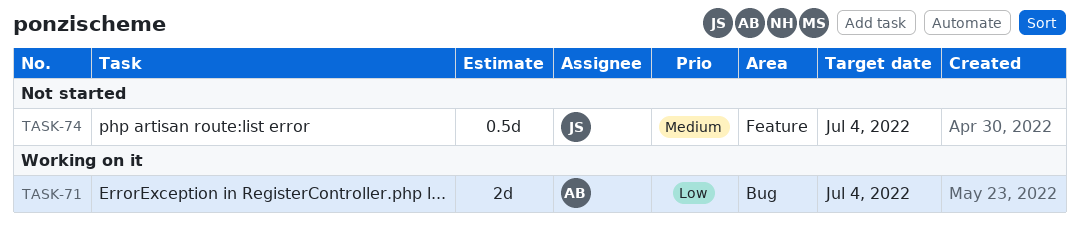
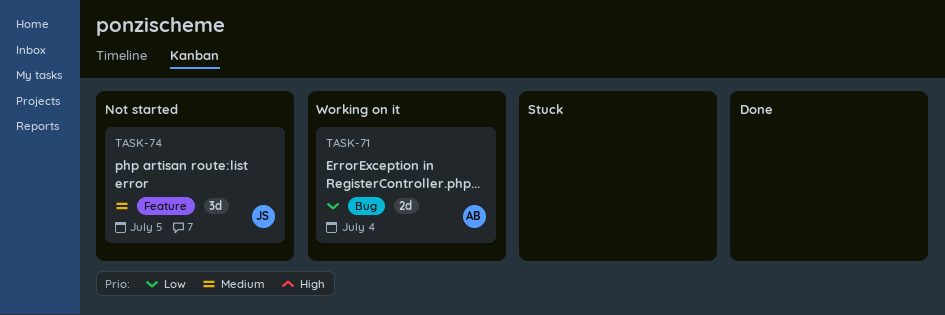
TASK-74, estimate: 0.5d -> 3d
TASK-74, due: Jul 4 -> Jul 5

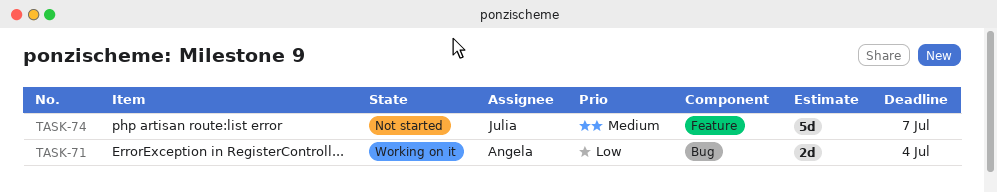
TASK-74, estimate: 3d -> 5d
TASK-74, due: Jul 5 -> Jul 7

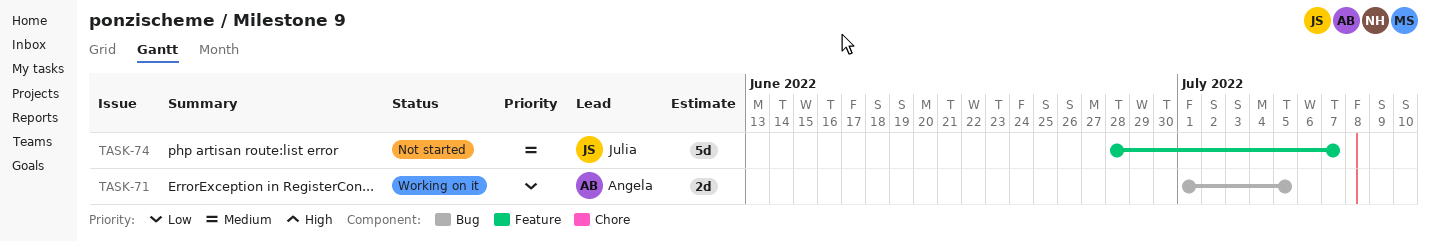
TASK-71, due: Jul 4 -> Jul 5

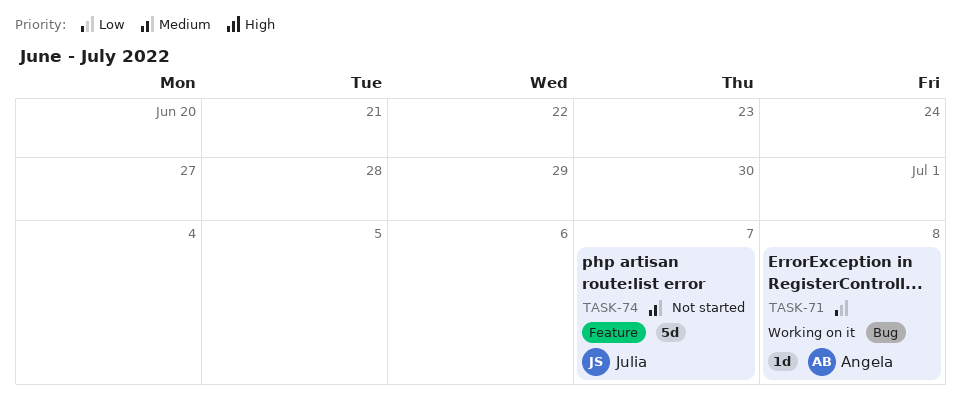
TASK-71, estimate: 2d -> 1d
TASK-71, due: Jul 5 -> Jul 8

